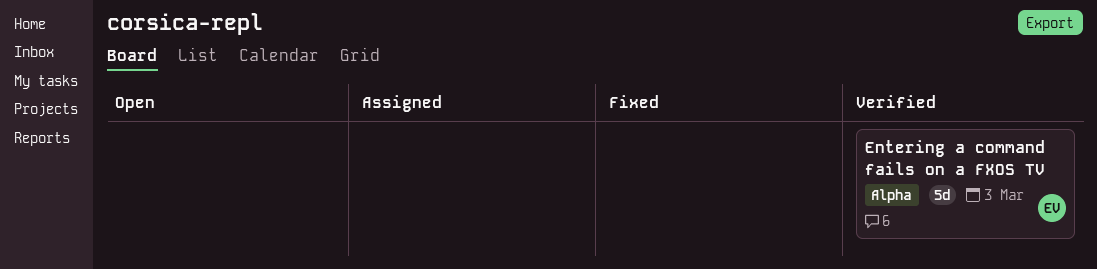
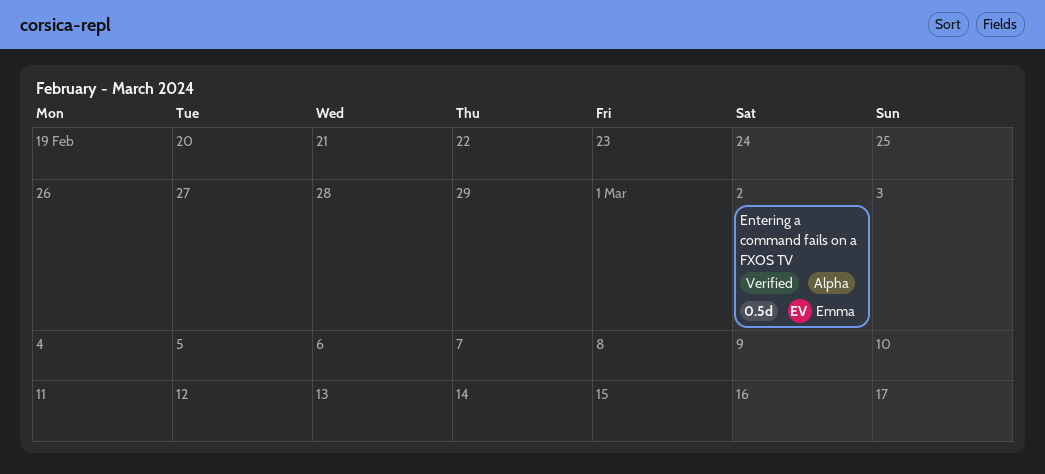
Entering a command fails on a FXOS TV, estimate: 5d -> 0.5d
Entering a command fails on a FXOS TV, due: Mar 3 -> Mar 2

